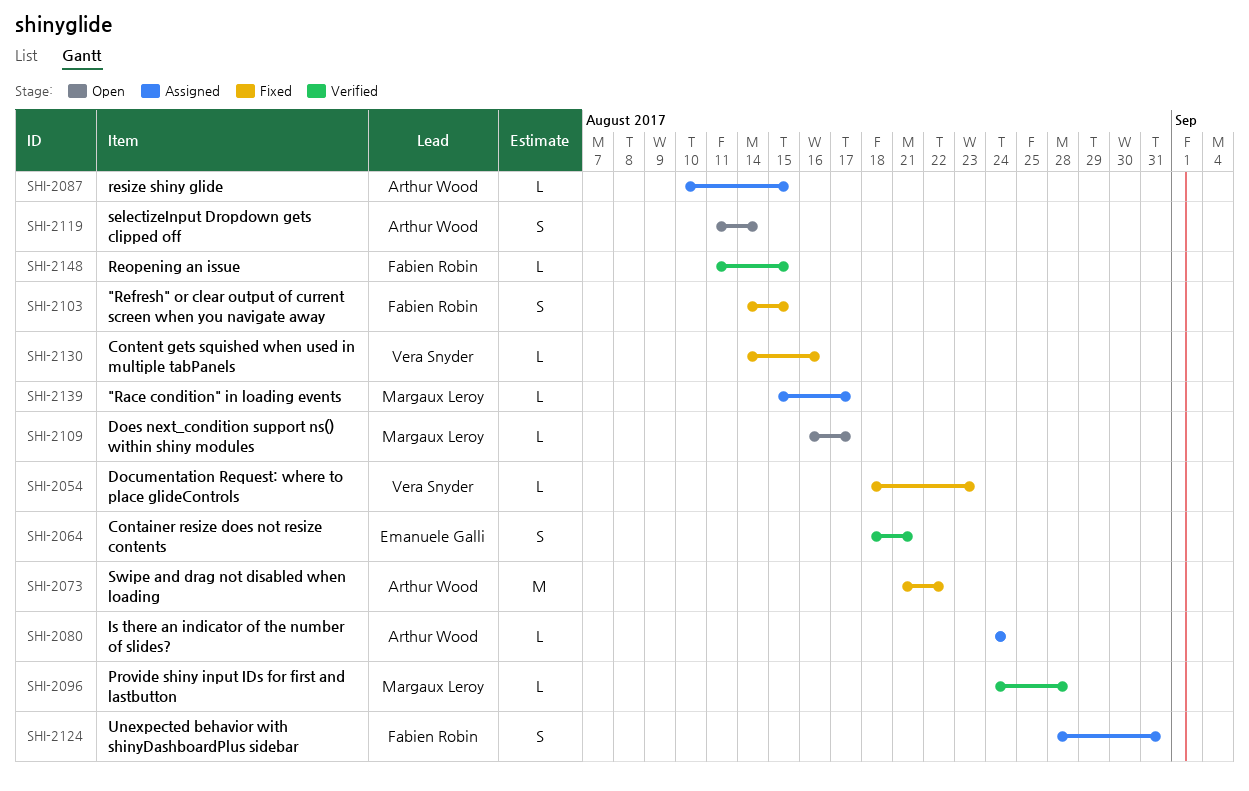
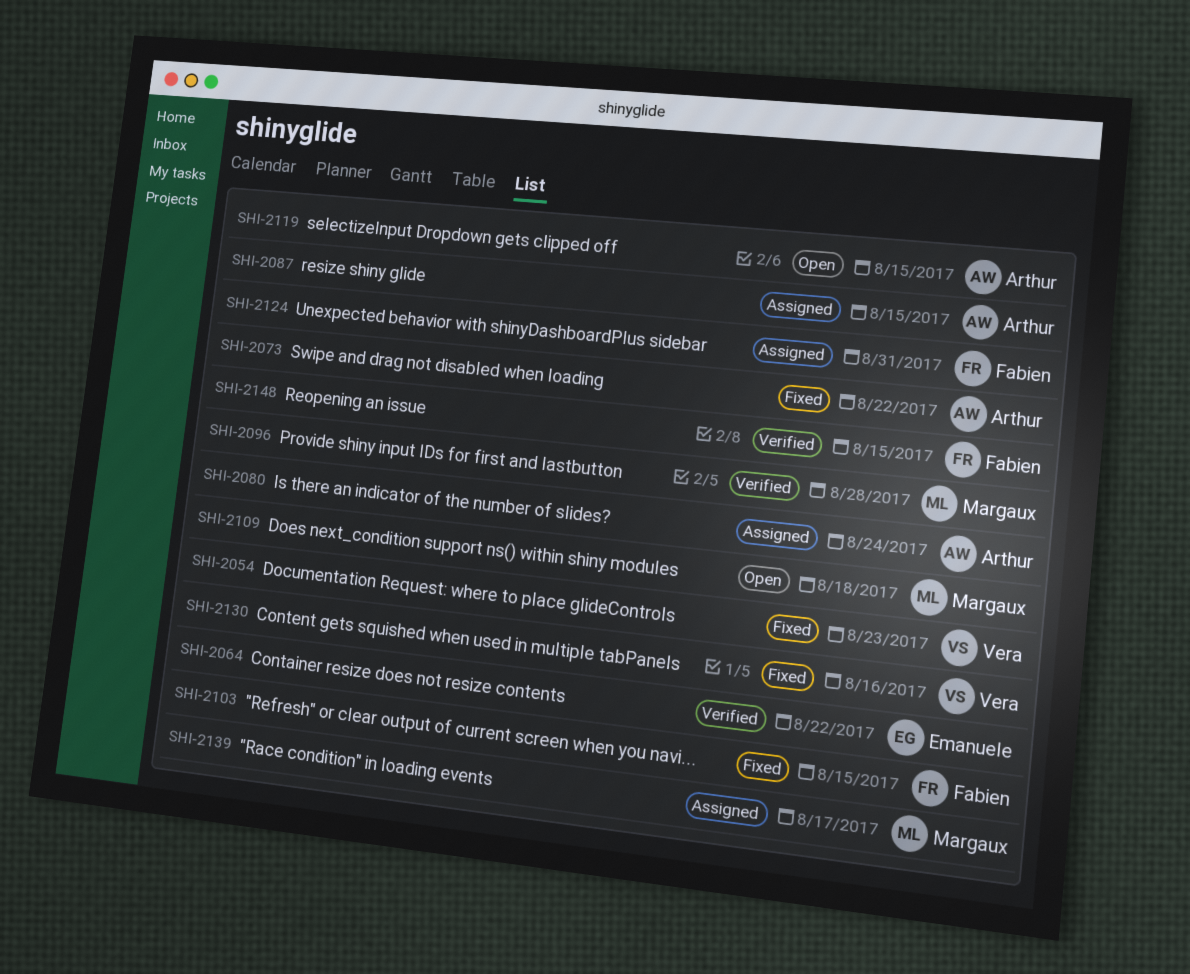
SHI-2064, due: Aug 21 -> Aug 22
SHI-2109, due: Aug 17 -> Aug 18
SHI-2119, due: Aug 14 -> Aug 15

